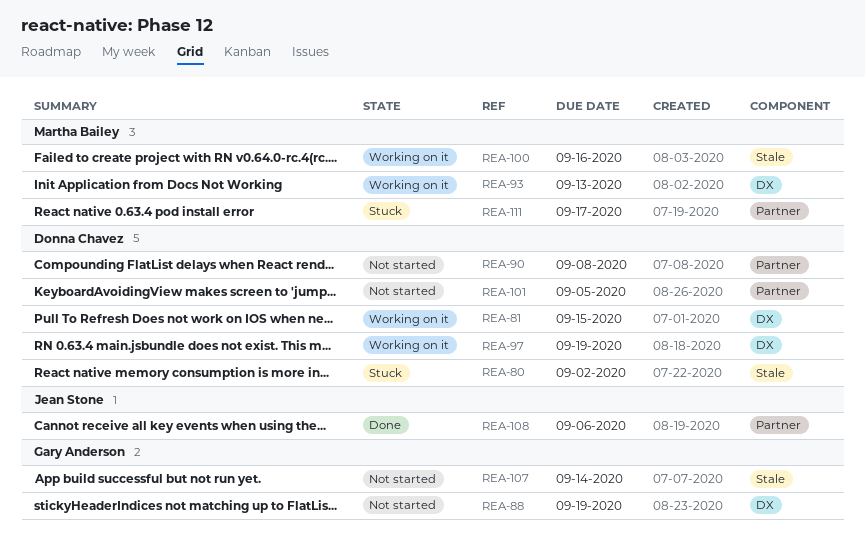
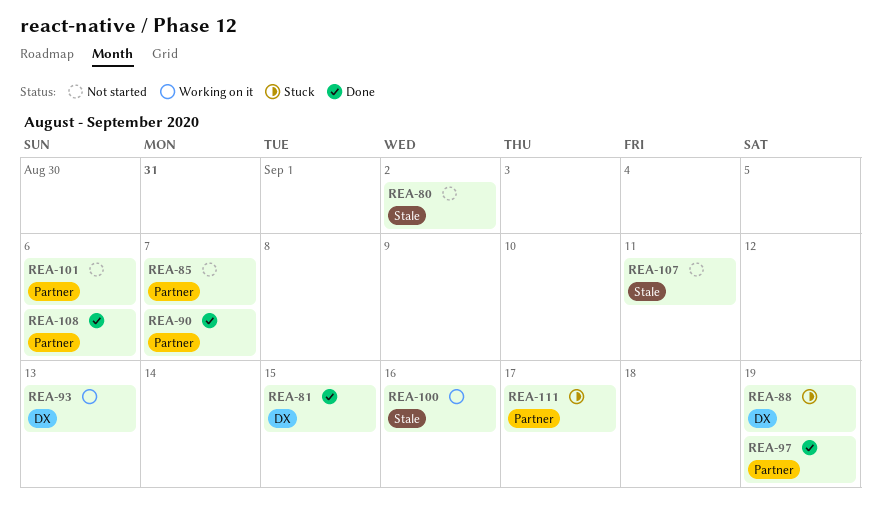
REA-80, status: Stuck -> Not started
REA-81, status: Working on it -> Done
REA-85: none -> present
REA-88, status: Not started -> Stuck
REA-90, status: Not started -> Done
REA-90, due: Sep 8 -> Sep 7
REA-97, status: Working on it -> Done
REA-97, label: DX -> Partner
REA-101, due: Sep 5 -> Sep 6
REA-107, due: Sep 14 -> Sep 11

